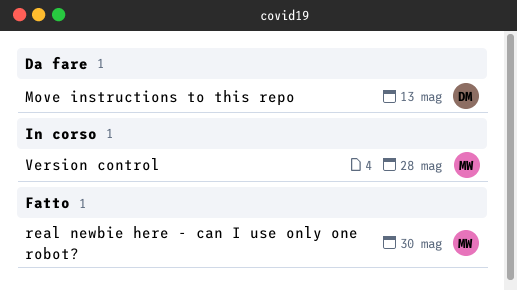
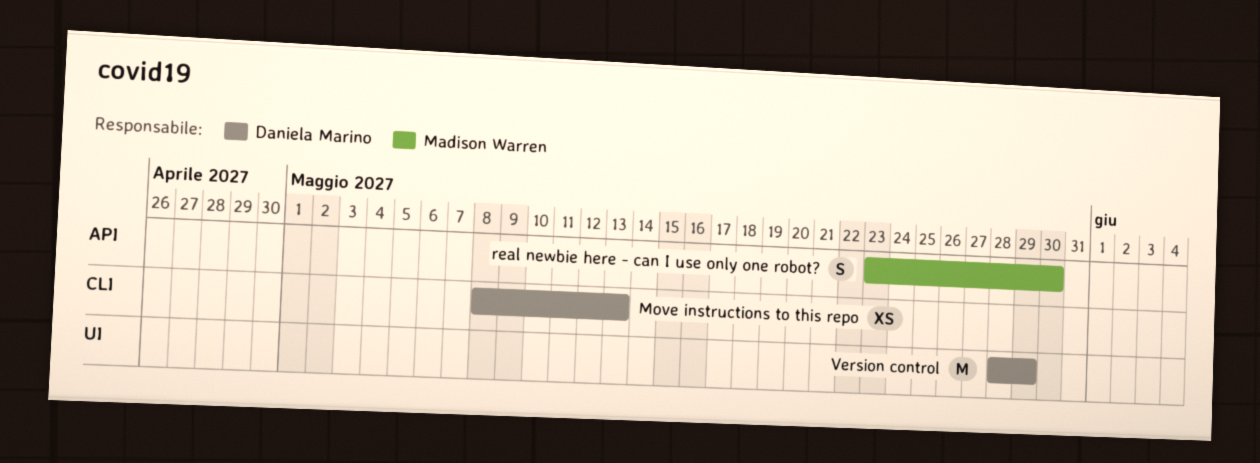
Version control, owner: Madison Warren -> Daniela Marino
Version control, due: May 28 -> May 29

